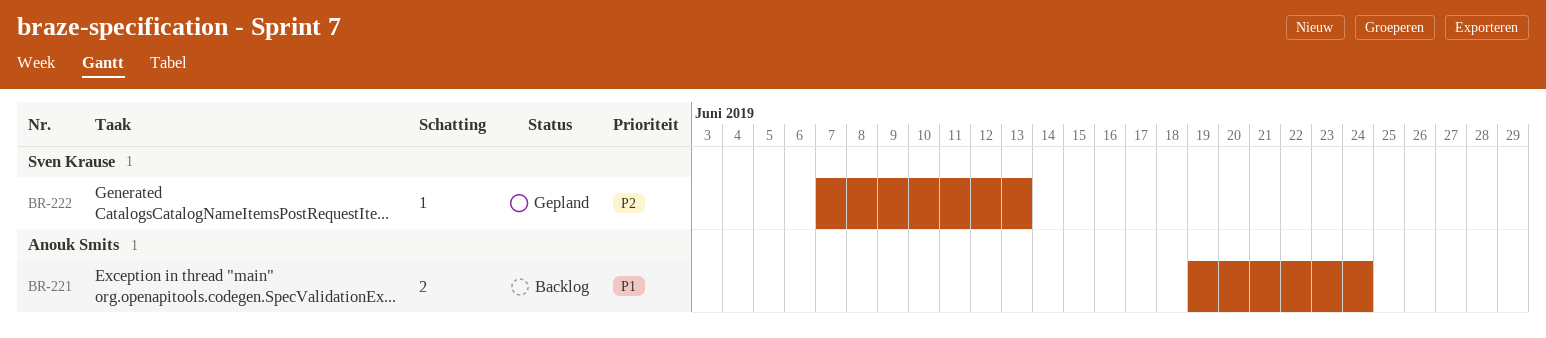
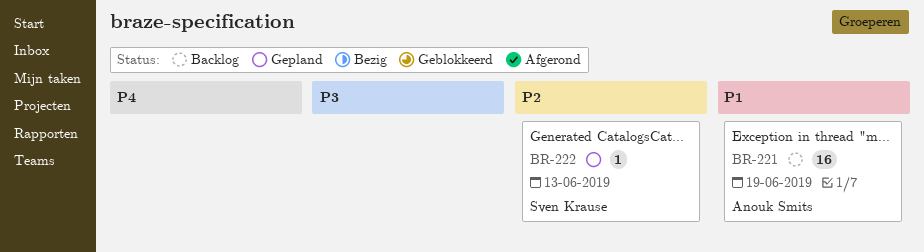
BR-221, estimate: 2 -> 16
BR-221, due: Jun 24 -> Jun 19

